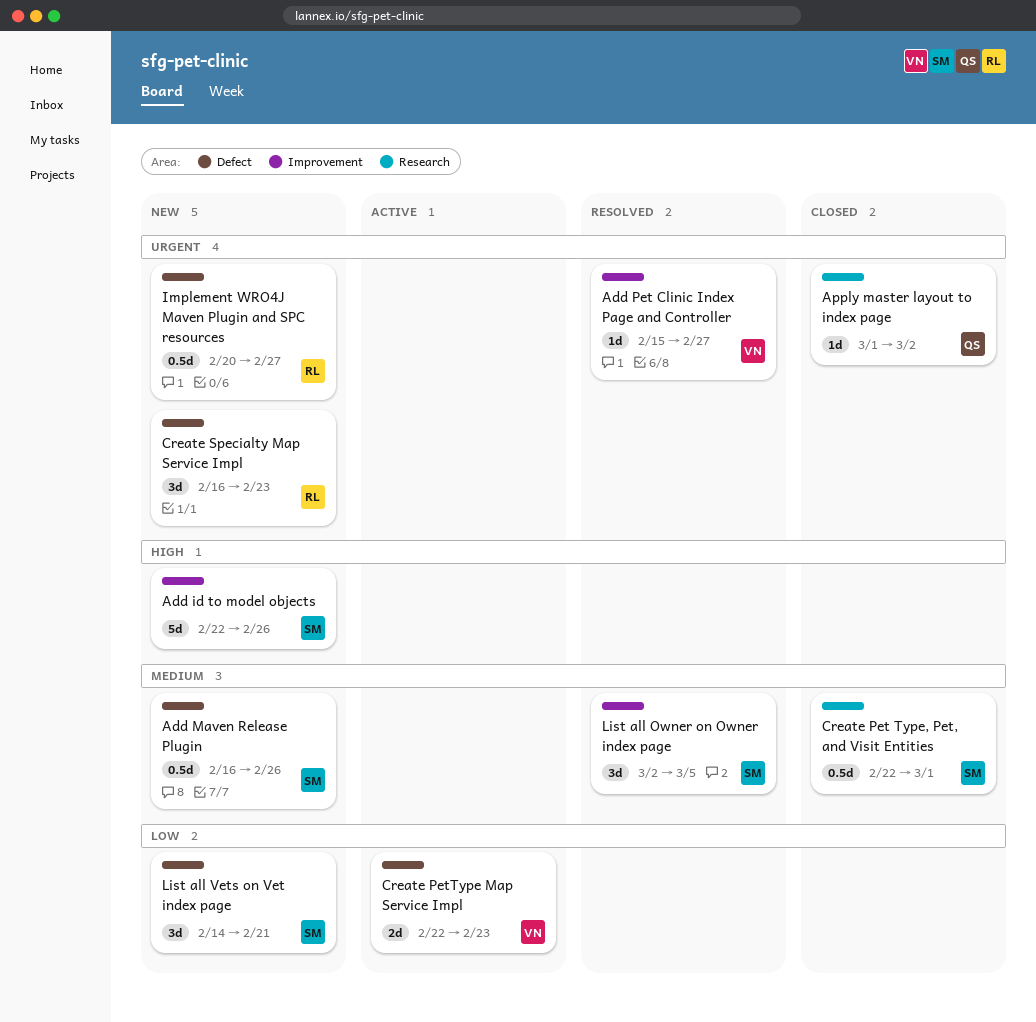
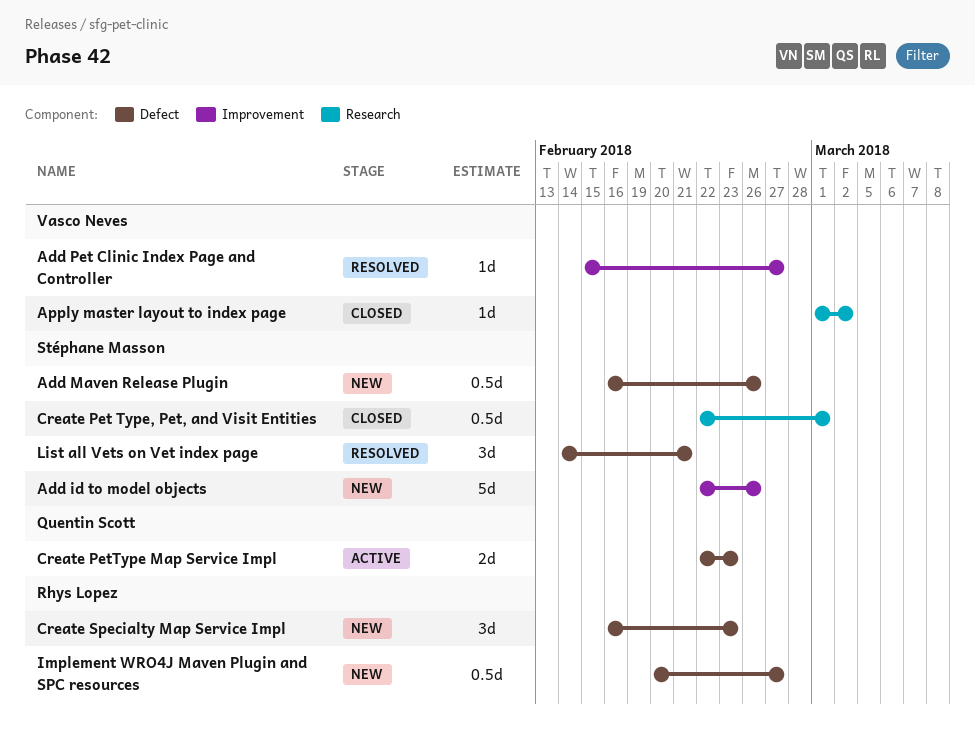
Apply master layout to index page, owner: Quentin Scott -> Vasco Neves
Create PetType Map Service Impl, owner: Vasco Neves -> Quentin Scott
List all Owner on Owner index page: present -> none
List all Vets on Vet index page, status: New -> Resolved

